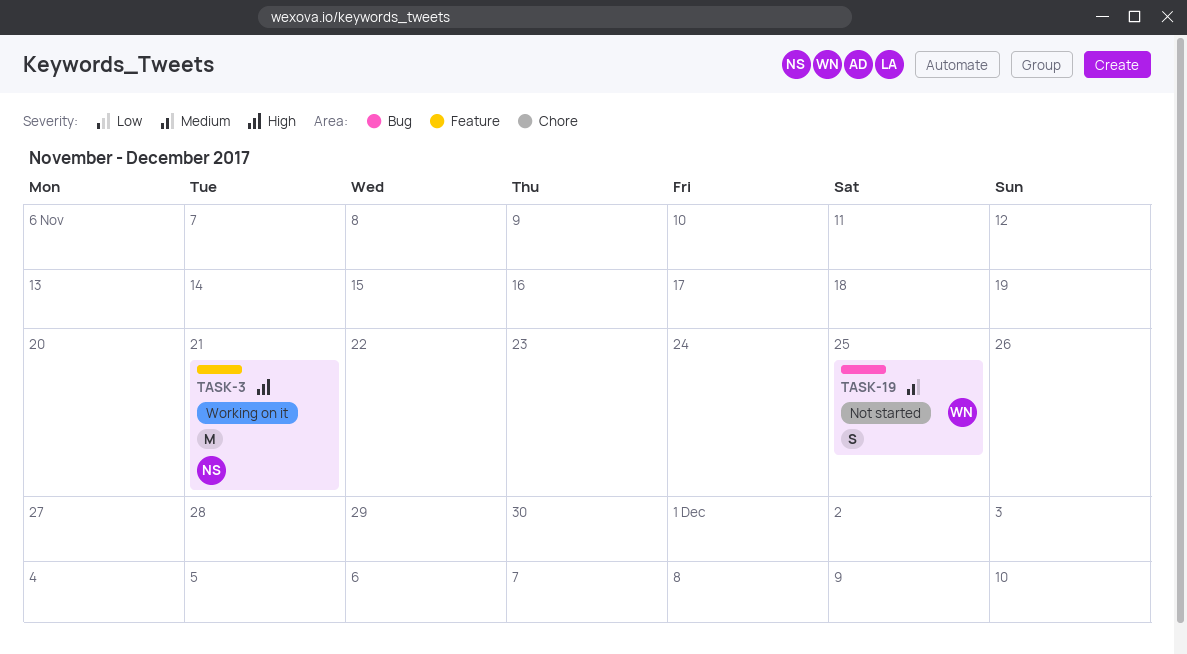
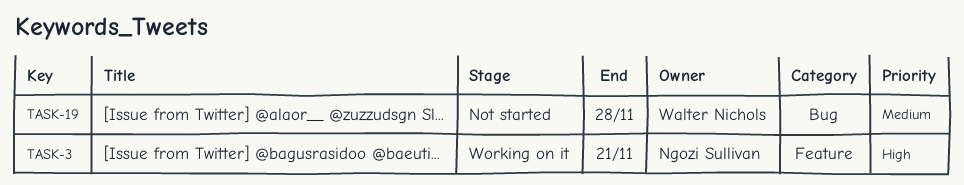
TASK-19, due: Nov 25 -> Nov 28

